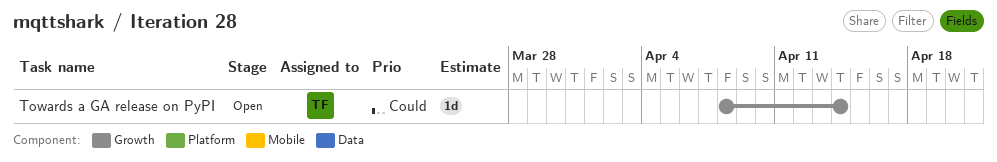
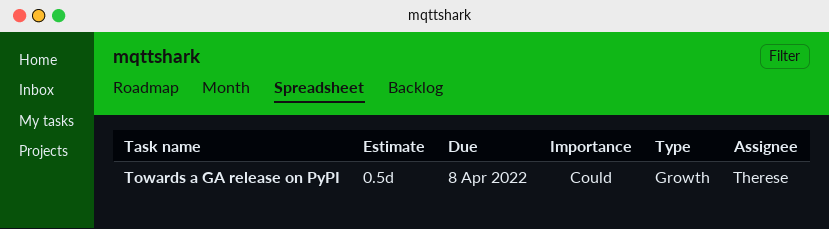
Towards a GA release on PyPI, estimate: 1d -> 0.5d
Towards a GA release on PyPI, due: Apr 14 -> Apr 8

